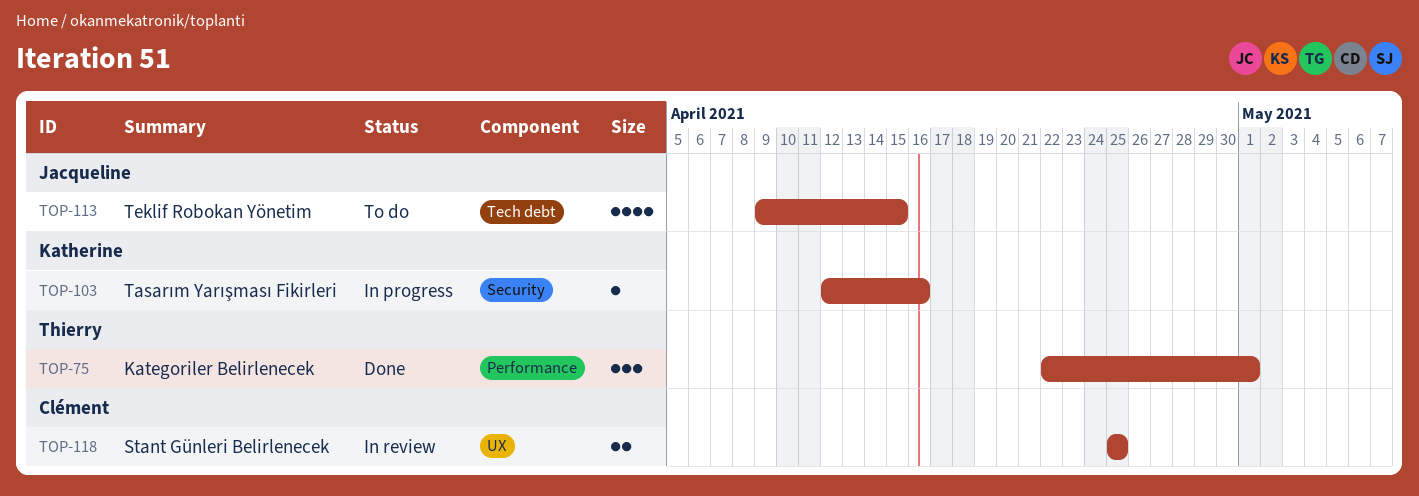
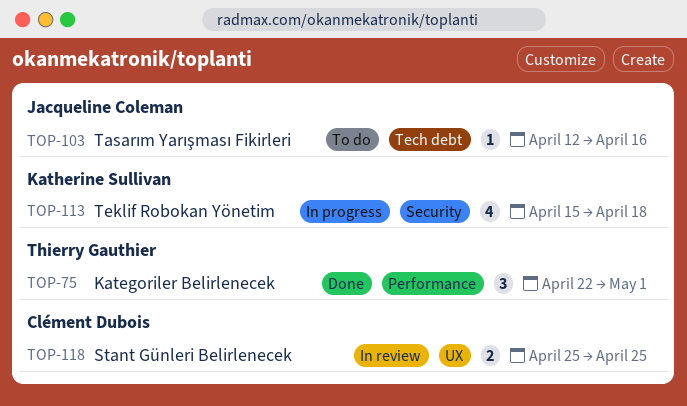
TOP-103, status: In progress -> To do
TOP-103, owner: Katherine Sullivan -> Jacqueline Coleman
TOP-103, label: Security -> Tech debt
TOP-113, status: To do -> In progress
TOP-113, owner: Jacqueline Coleman -> Katherine Sullivan
TOP-113, label: Tech debt -> Security
TOP-113, start: Apr 9 -> Apr 15
TOP-113, due: Apr 15 -> Apr 18

